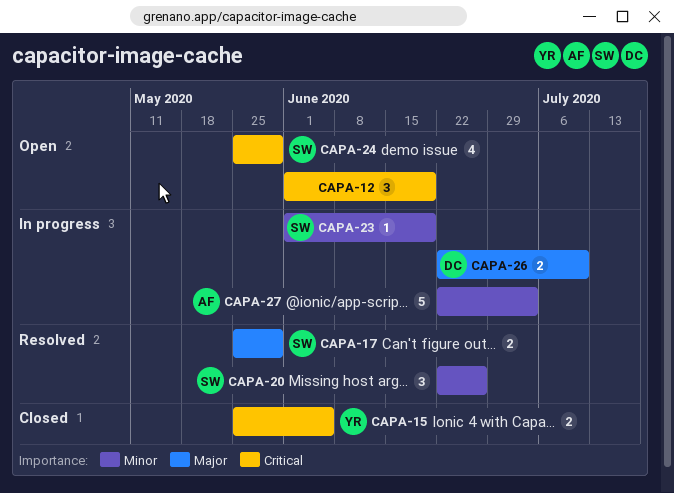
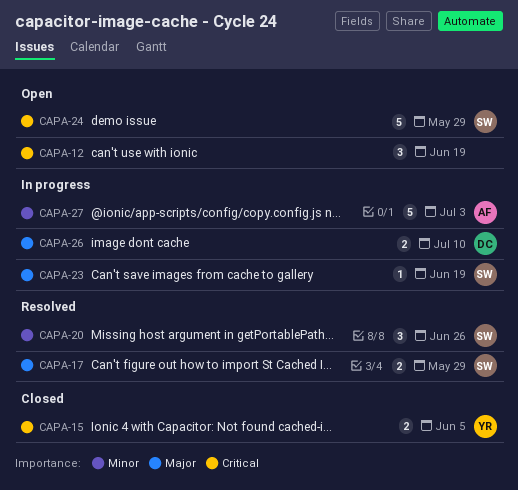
CAPA-23, priority: Minor -> Major
CAPA-24, estimate: 4 -> 5

